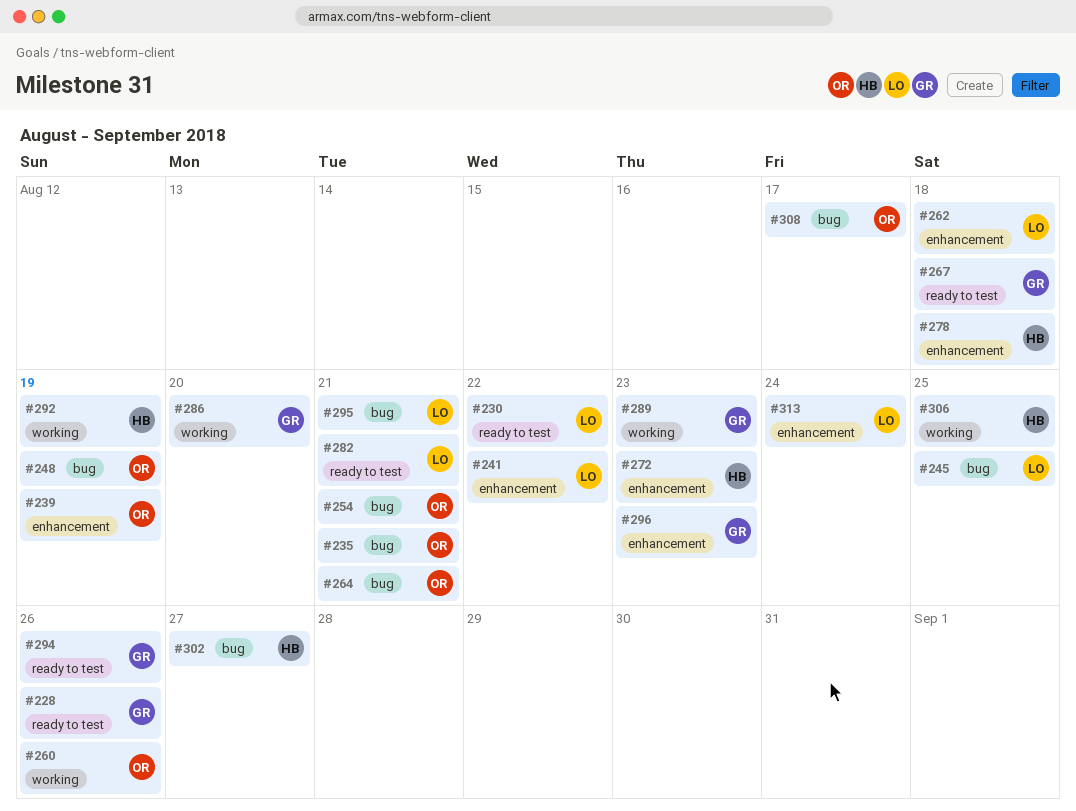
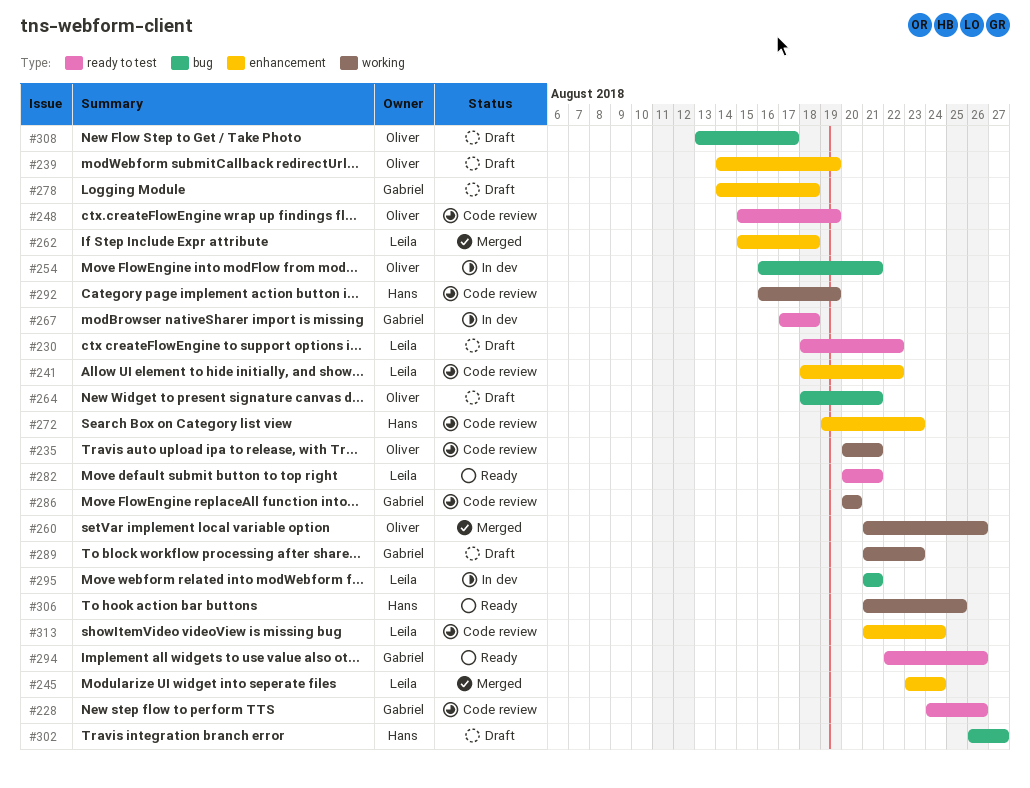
#235, label: bug -> working
#245, label: bug -> enhancement
#245, due: Aug 25 -> Aug 24
#248, label: bug -> ready to test
#278, owner: Hans -> Gabriel
#296: present -> none

